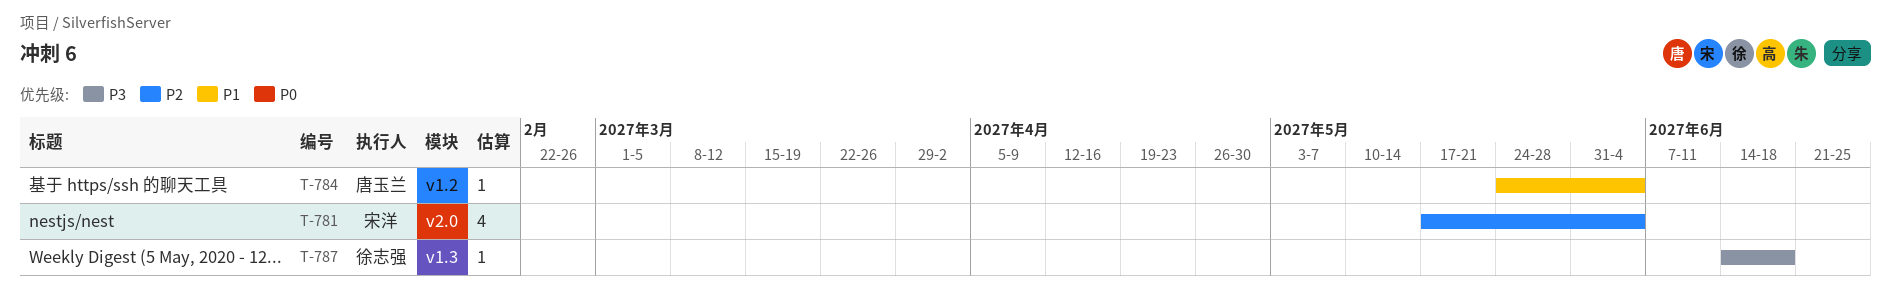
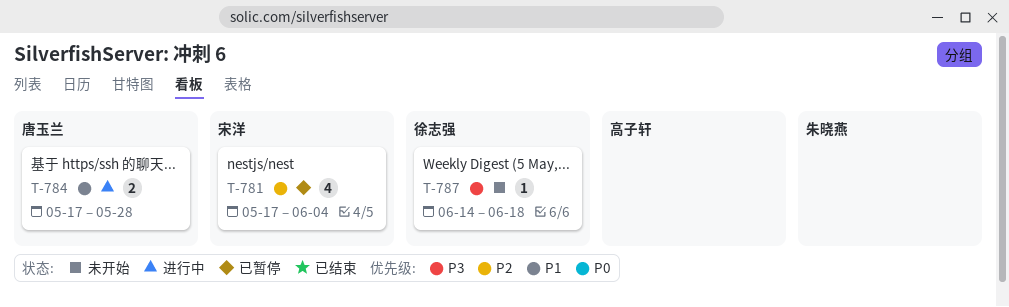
T-784, estimate: 1 -> 2
T-784, start: May 24 -> May 17
T-784, due: Jun 4 -> May 28

